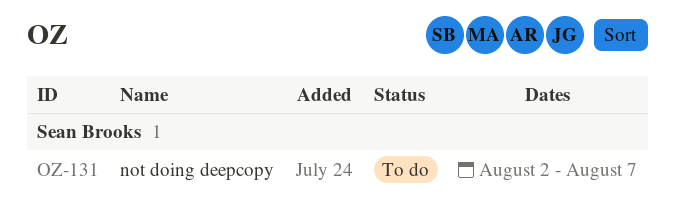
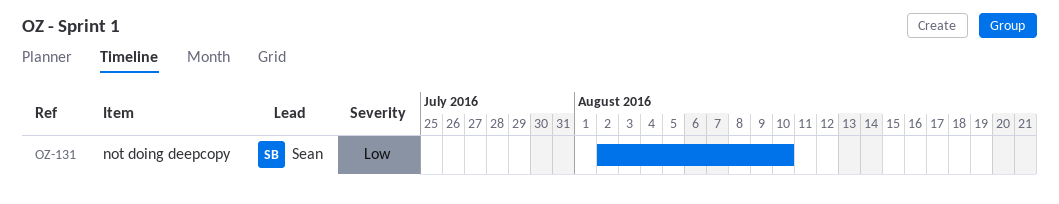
OZ-131, due: Aug 7 -> Aug 10

